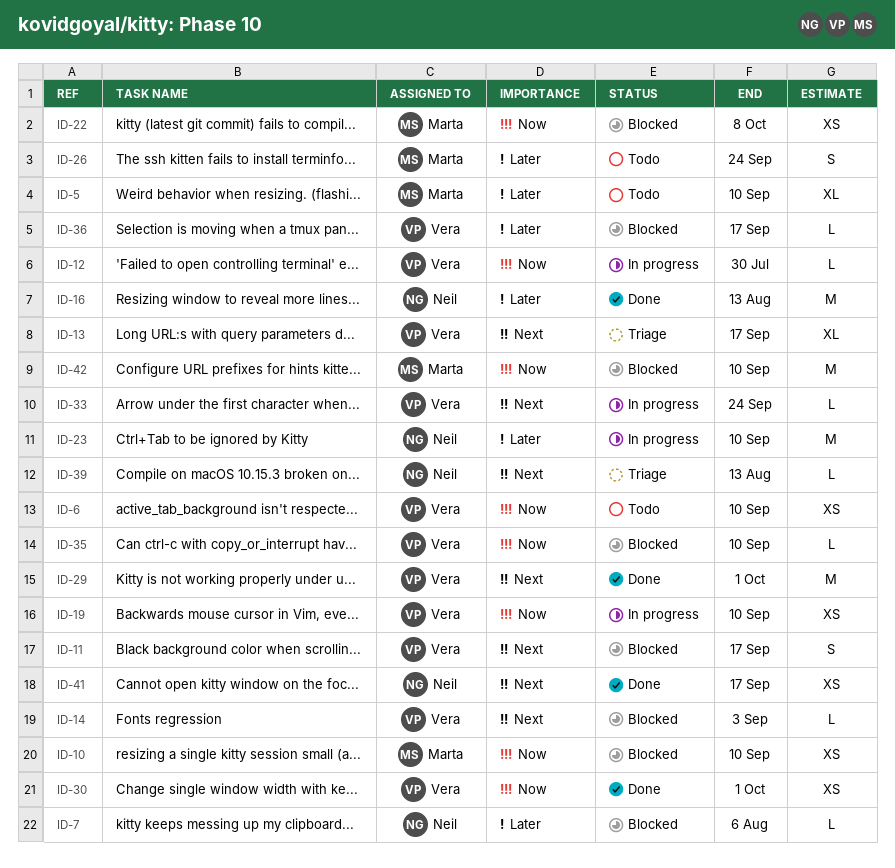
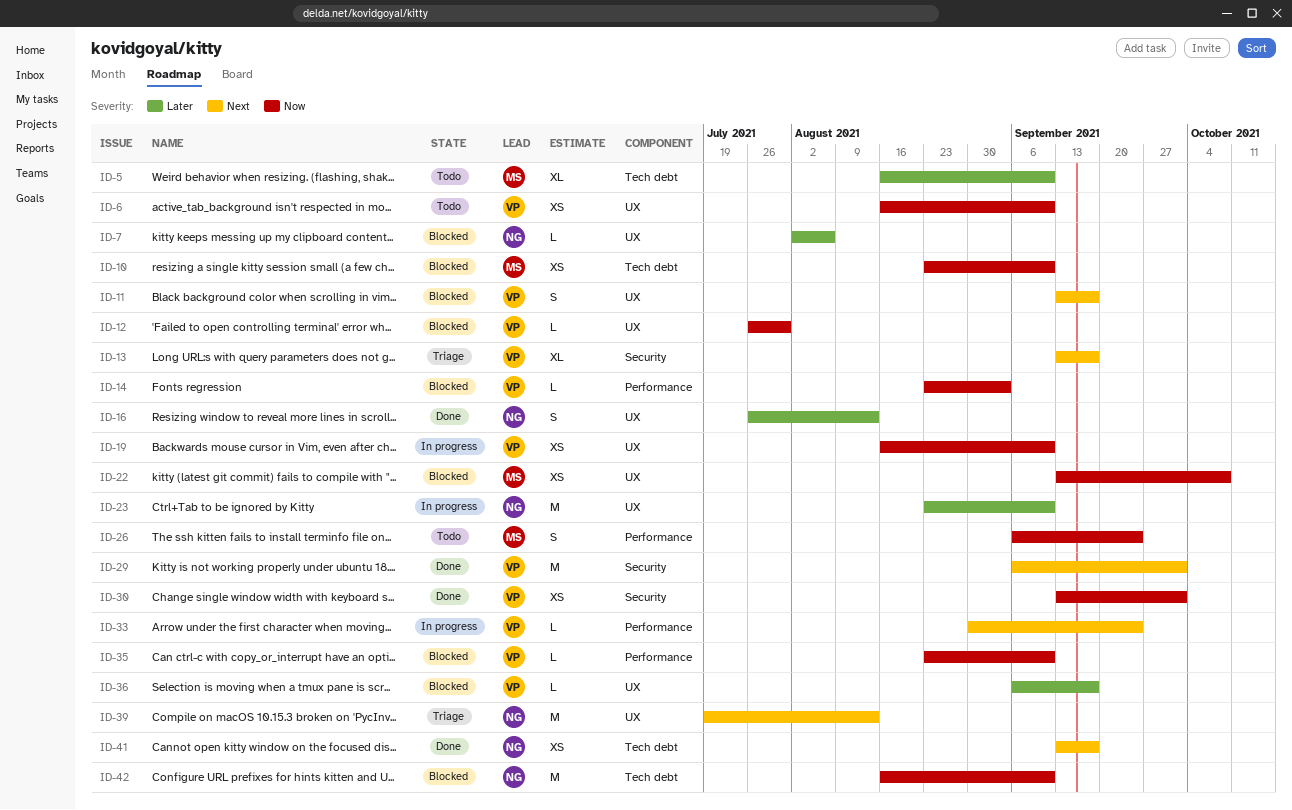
ID-12, status: In progress -> Blocked
ID-14, priority: Next -> Now
ID-16, estimate: M -> S
ID-26, priority: Later -> Now
ID-39, estimate: L -> M
ID-42, owner: Marta -> Neil

